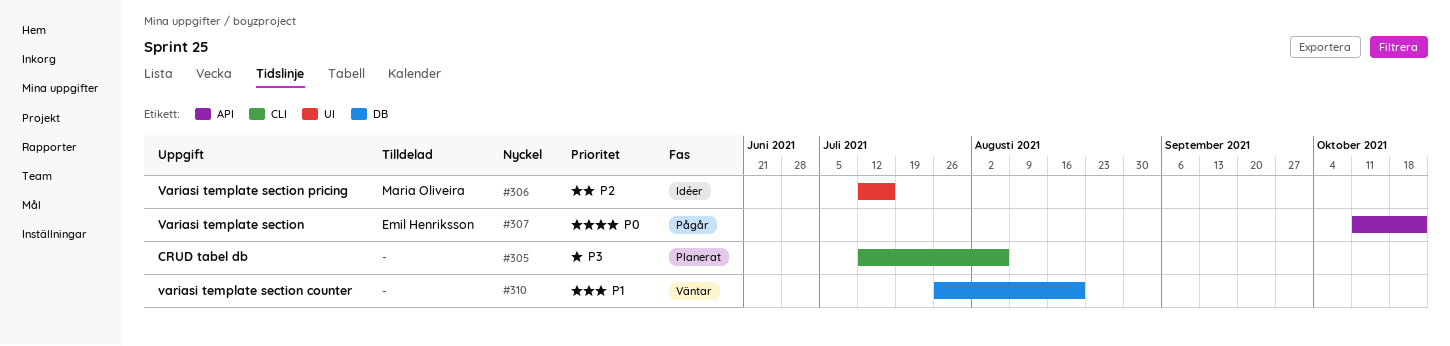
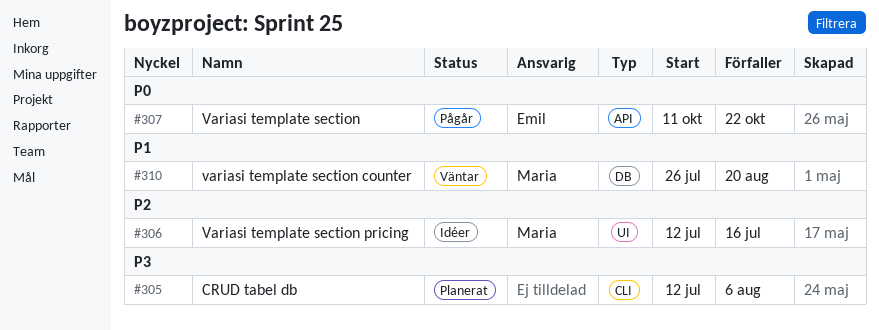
#310, owner: none -> Maria Oliveira

